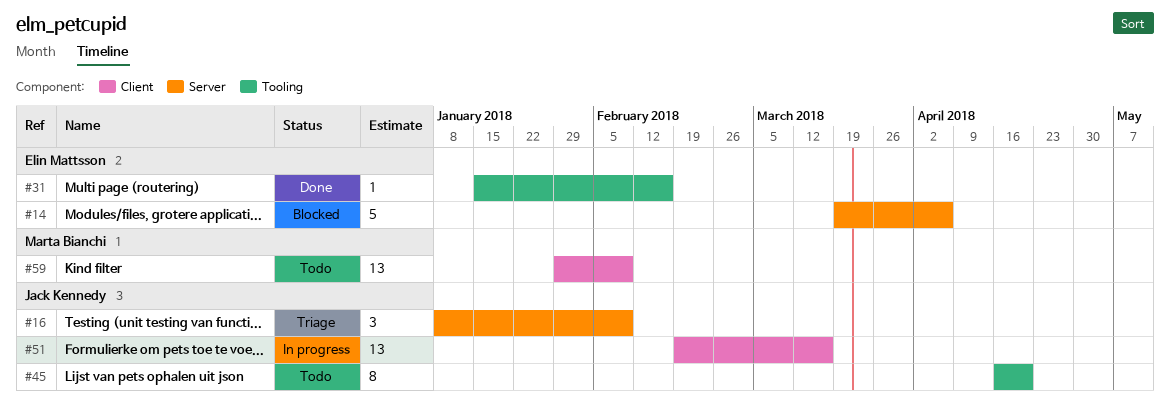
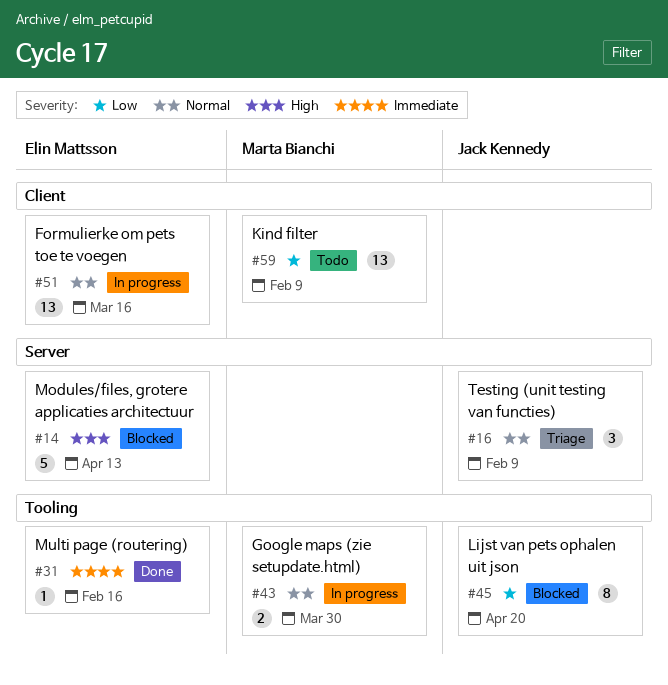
#14, due: Apr 6 -> Apr 13
#43: none -> present
#45, status: Todo -> Blocked
#51, owner: Jack Kennedy -> Elin Mattsson

